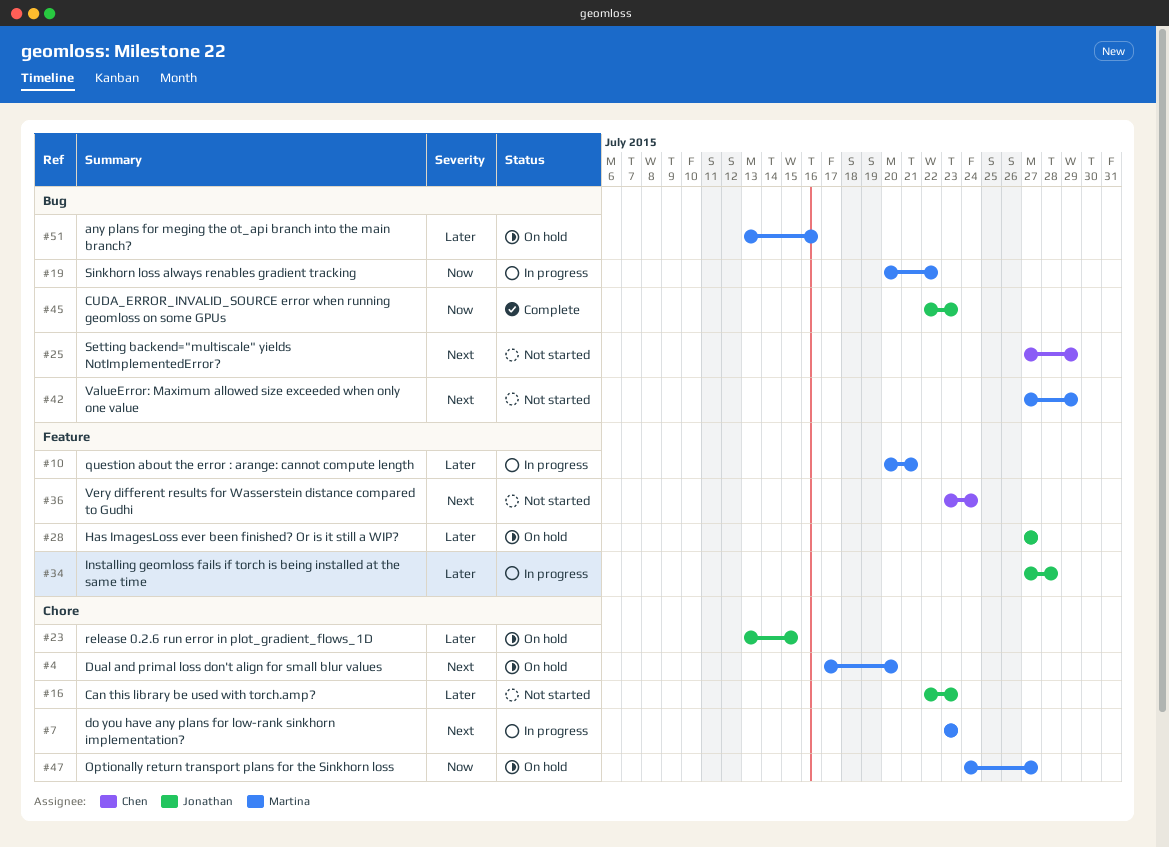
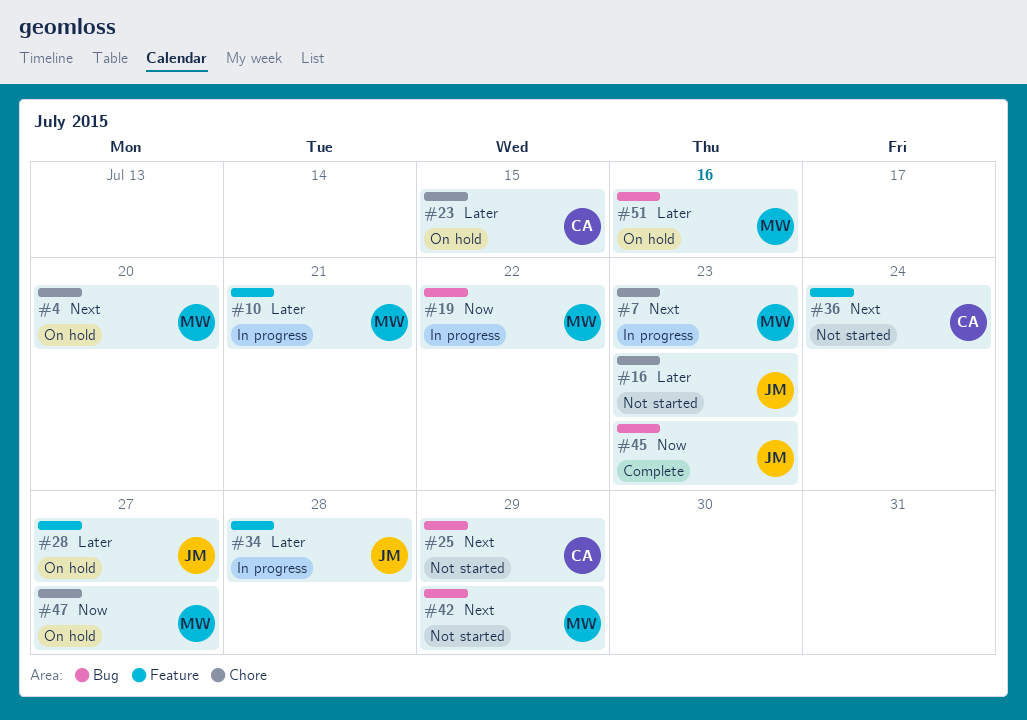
#23, owner: Jonathan -> Chen

